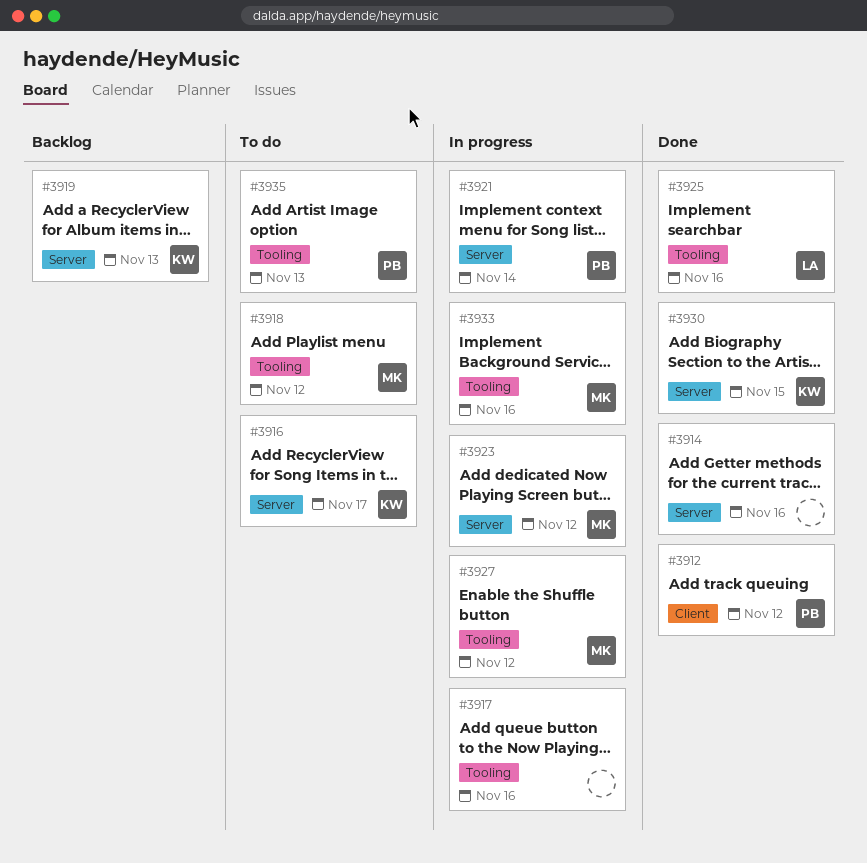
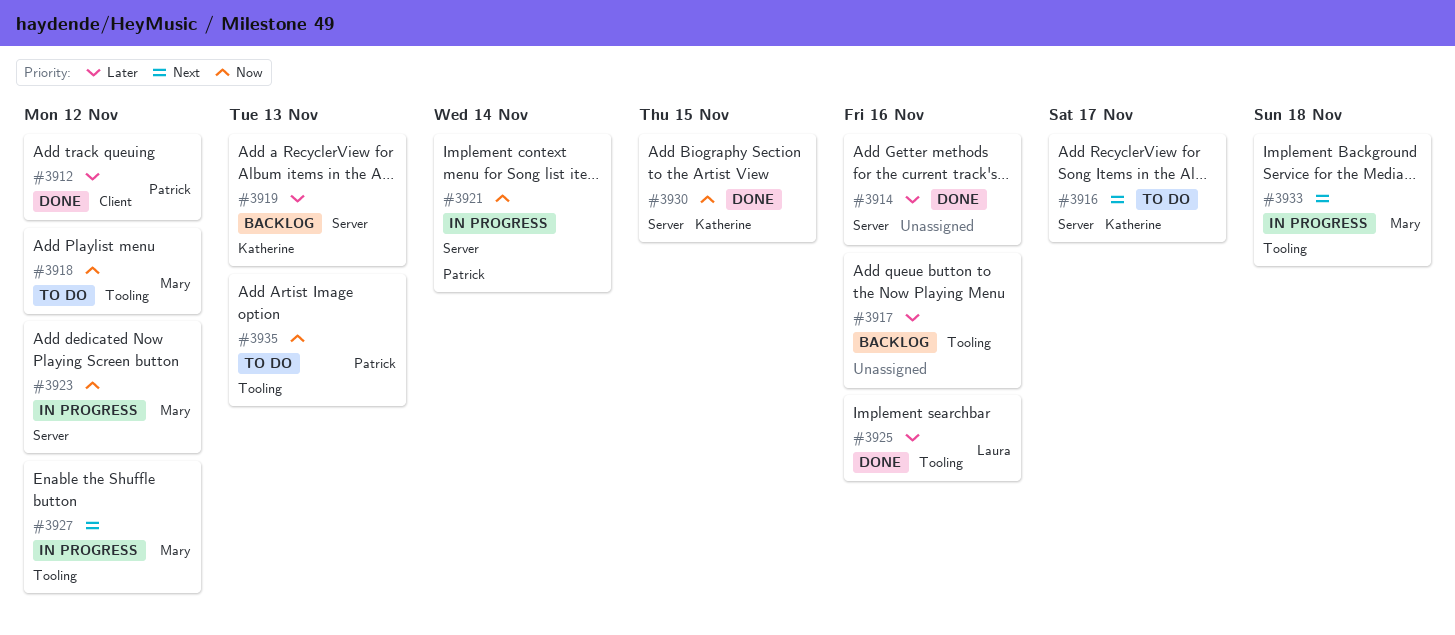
#3917, status: In progress -> Backlog
#3933, due: Nov 16 -> Nov 18

